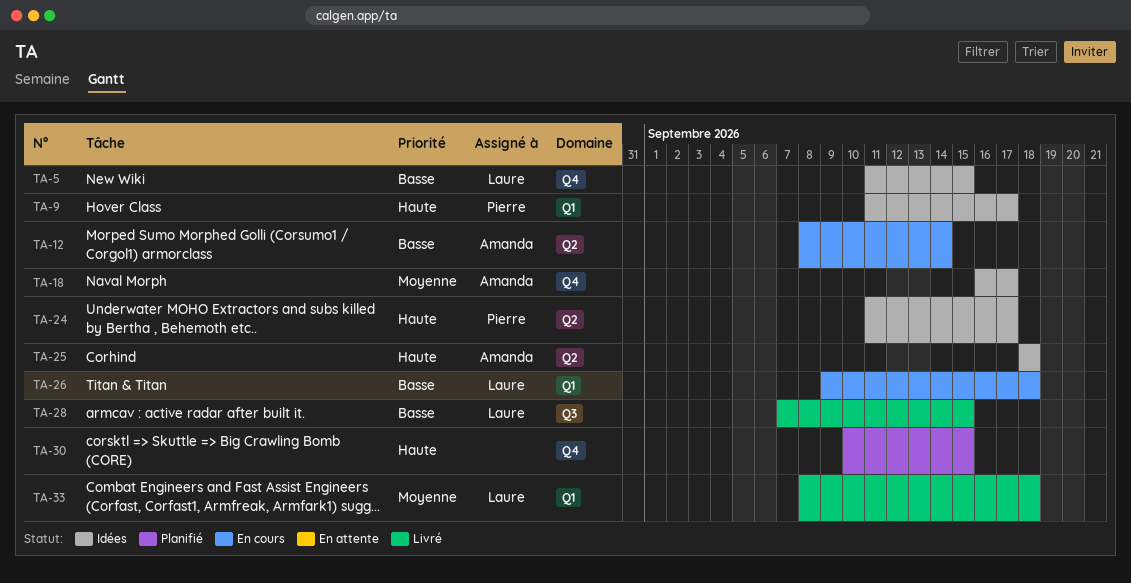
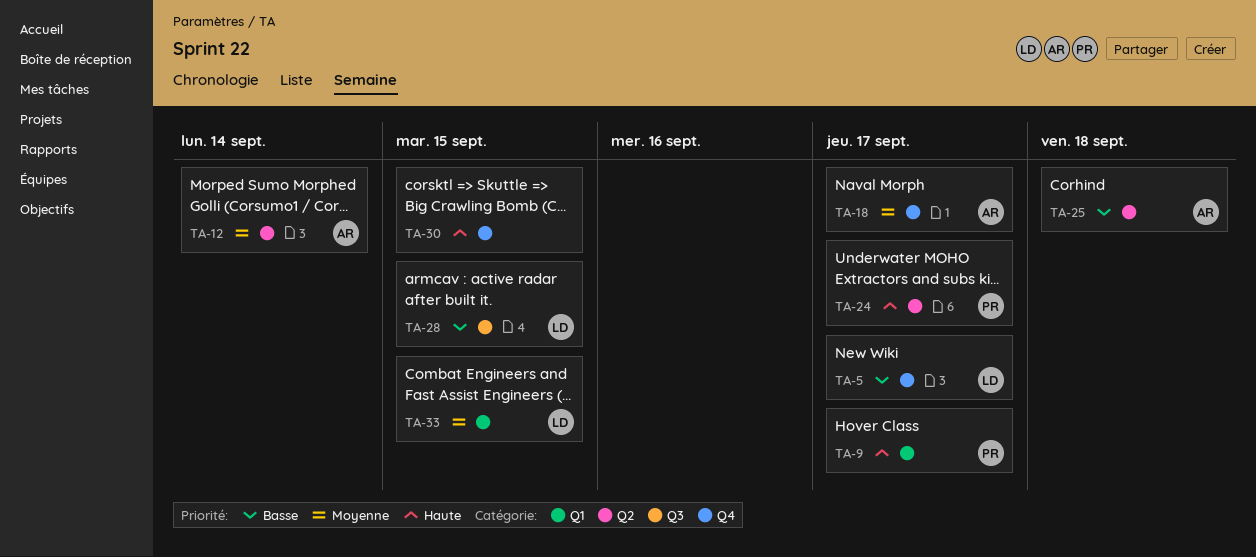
TA-5, due: Sep 15 -> Sep 17
TA-12, priority: Basse -> Moyenne
TA-25, priority: Haute -> Basse
TA-26: present -> none
TA-33, due: Sep 18 -> Sep 15

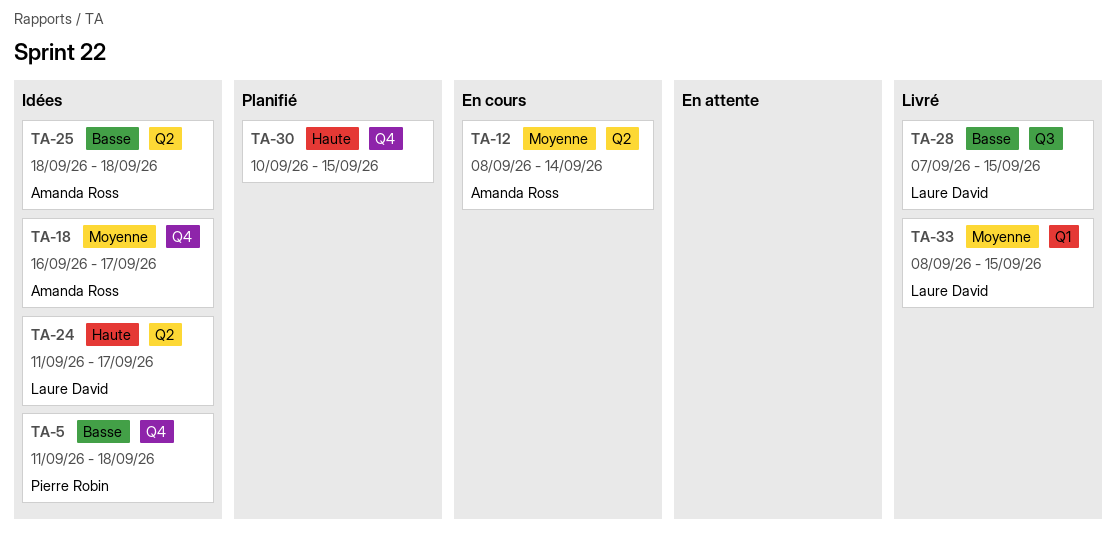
TA-5, owner: Laure David -> Pierre Robin
TA-5, due: Sep 17 -> Sep 18
TA-9: present -> none
TA-24, owner: Pierre Robin -> Laure David

